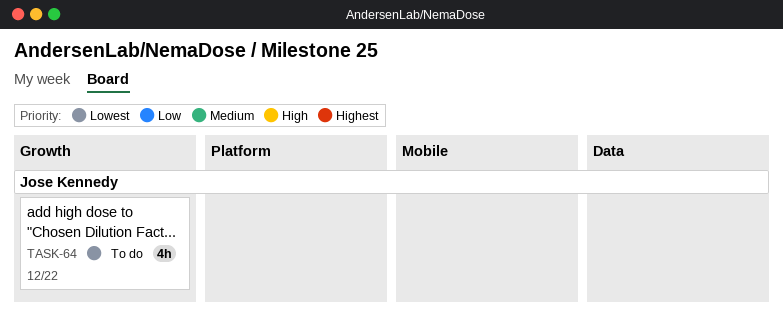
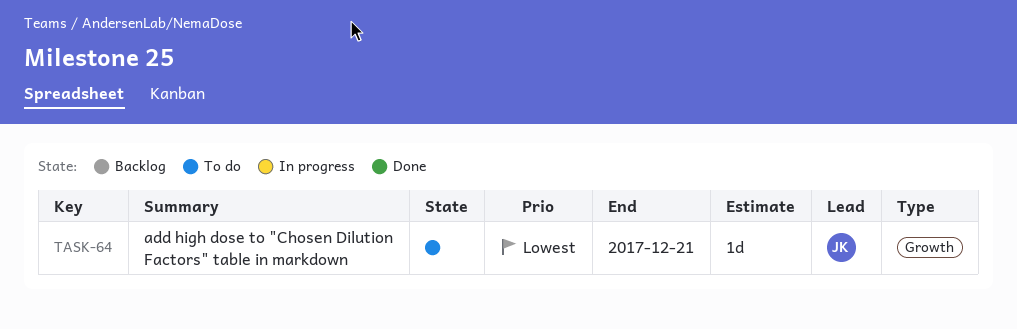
TASK-64, estimate: 4h -> 1d
TASK-64, due: Dec 22 -> Dec 21

